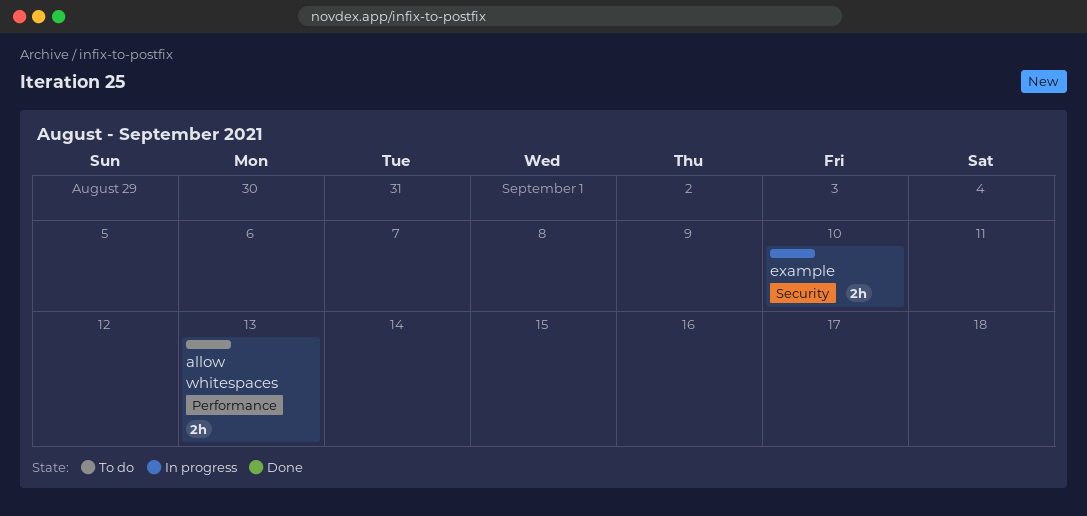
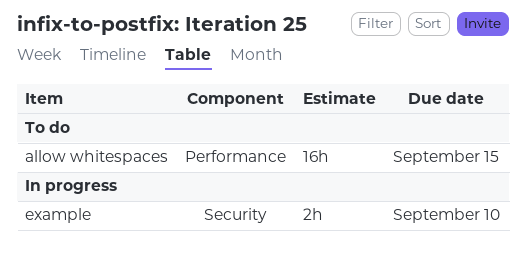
allow whitespaces, estimate: 2h -> 16h
allow whitespaces, due: Sep 13 -> Sep 15

